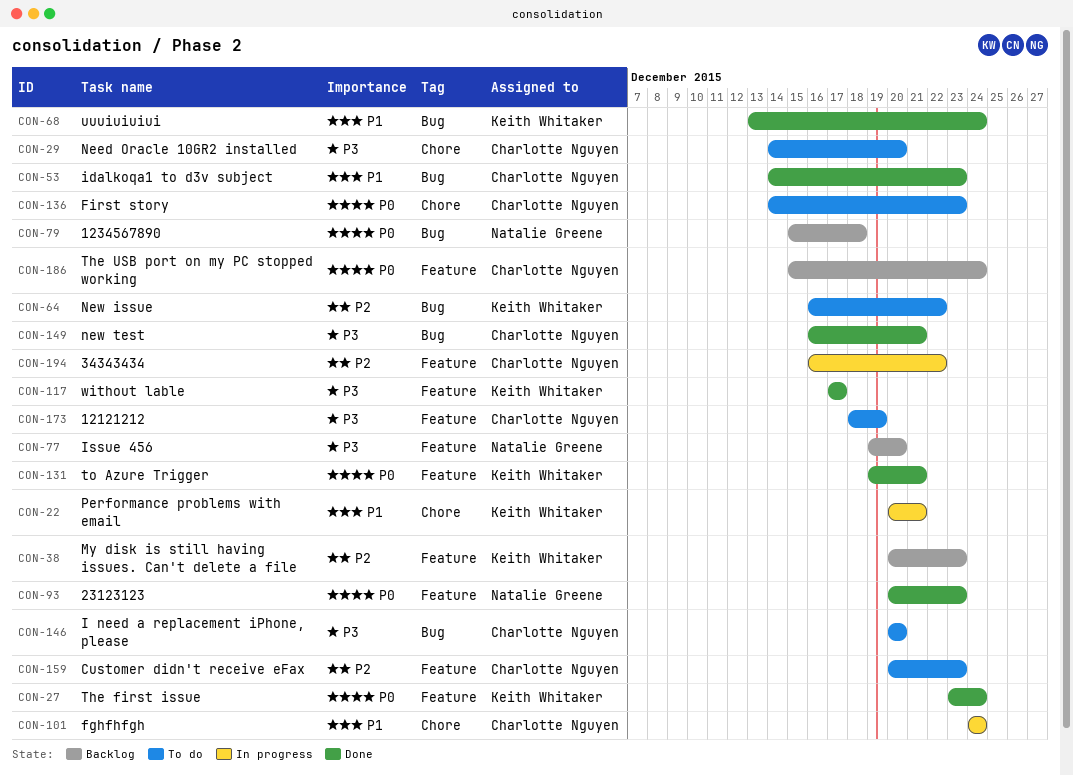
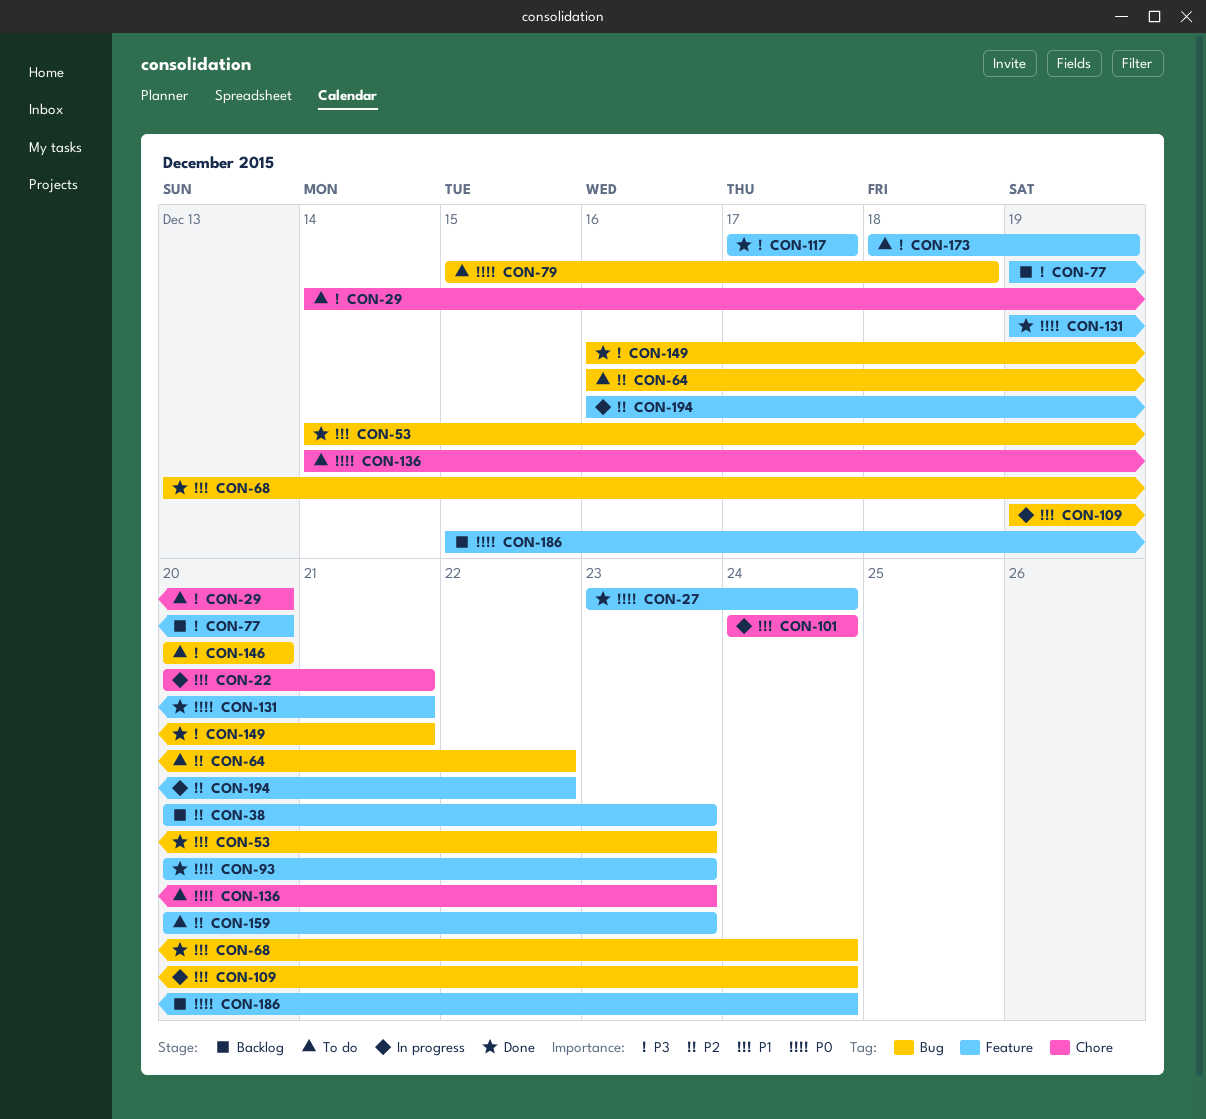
CON-79, status: Backlog -> To do
CON-109: none -> present

